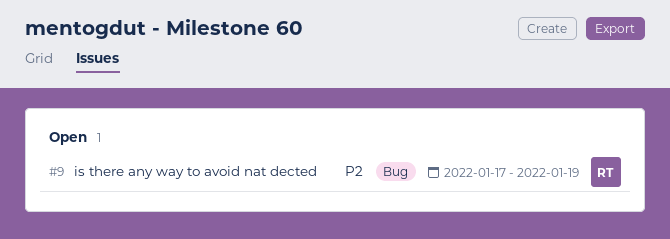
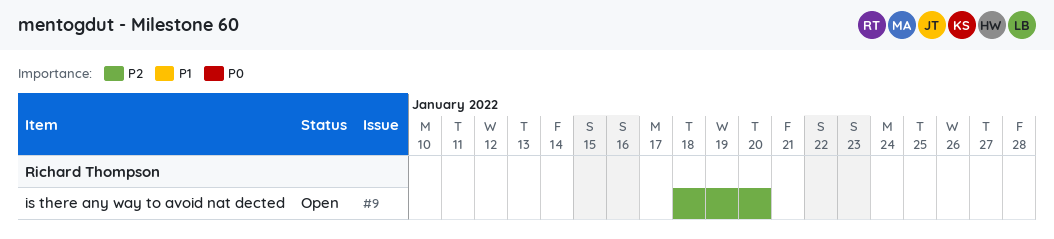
#9, start: Jan 17 -> Jan 18
#9, due: Jan 19 -> Jan 20

